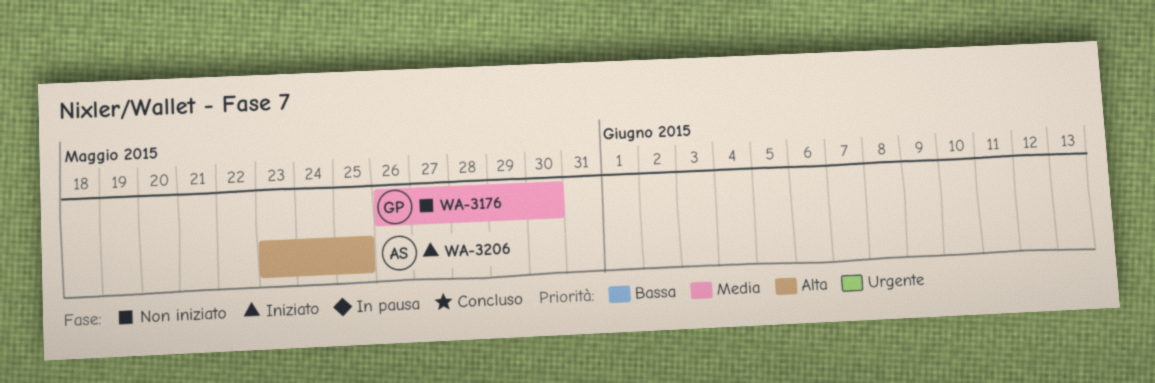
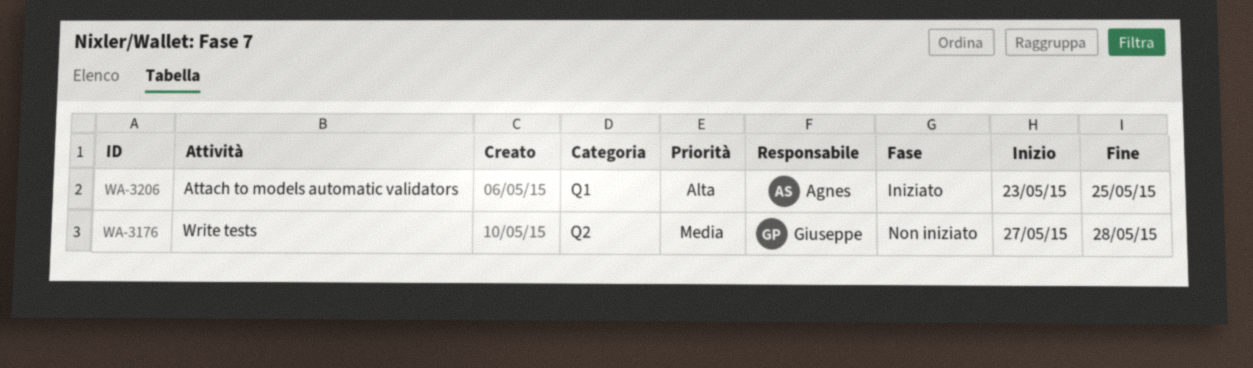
WA-3176, start: May 26 -> May 27
WA-3176, due: May 30 -> May 28

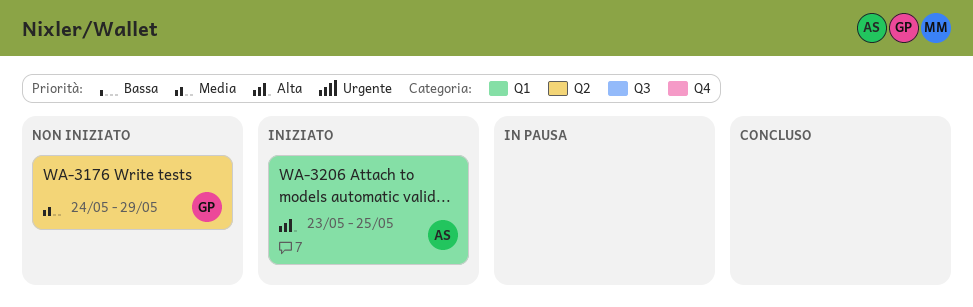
WA-3176, start: May 27 -> May 24
WA-3176, due: May 28 -> May 29

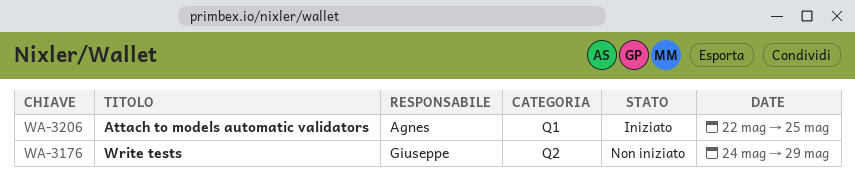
WA-3206, start: May 23 -> May 22

